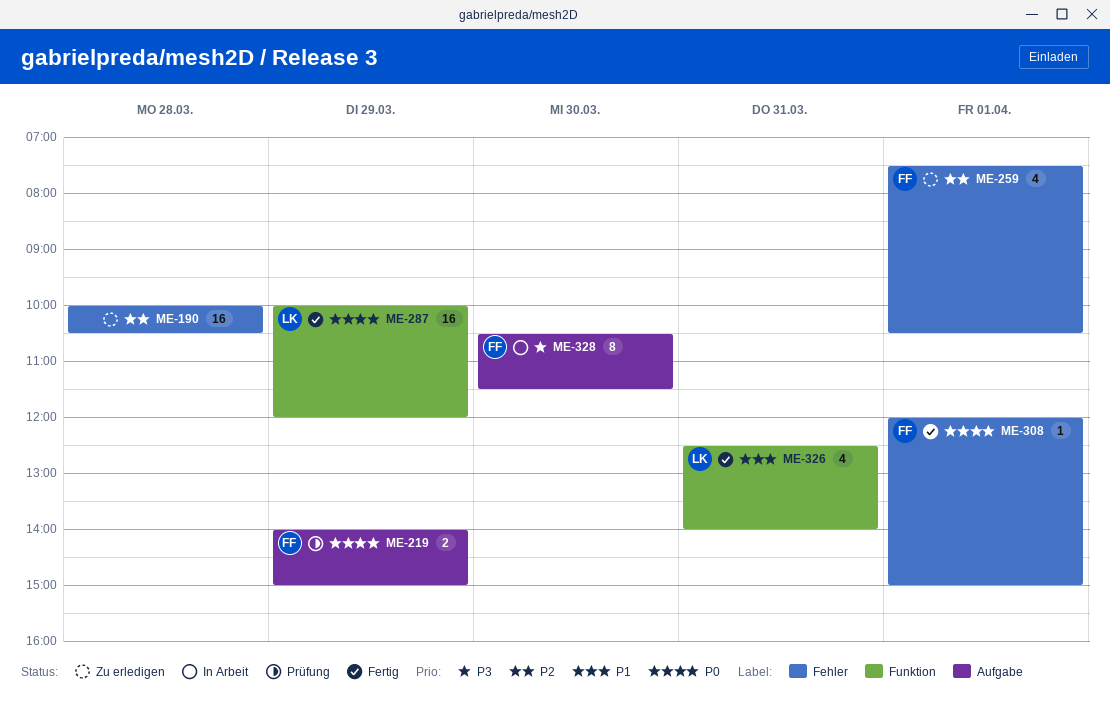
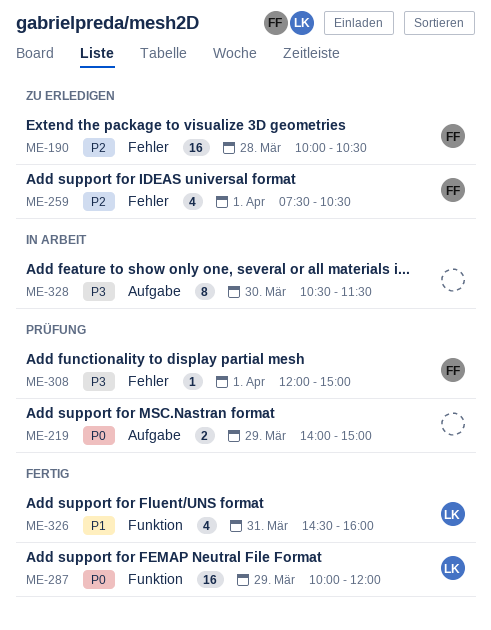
ME-190, owner: none -> FF
ME-219, owner: FF -> none
ME-308, status: Fertig -> Prüfung
ME-308, priority: P0 -> P3
ME-326, begins: 12:30 -> 14:30
ME-326, ends: 14:00 -> 16:00
ME-328, owner: FF -> none

